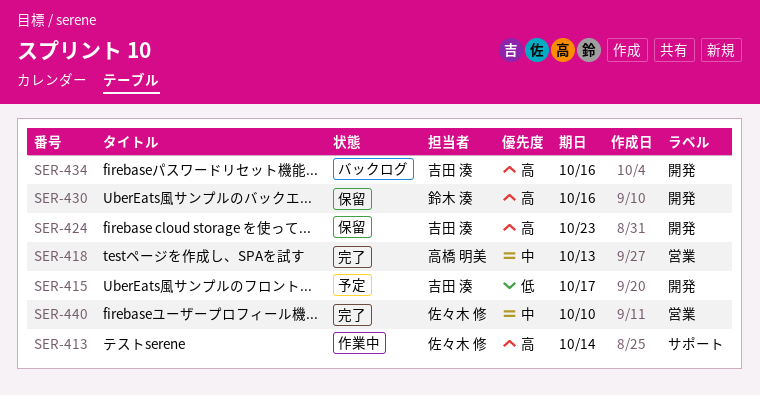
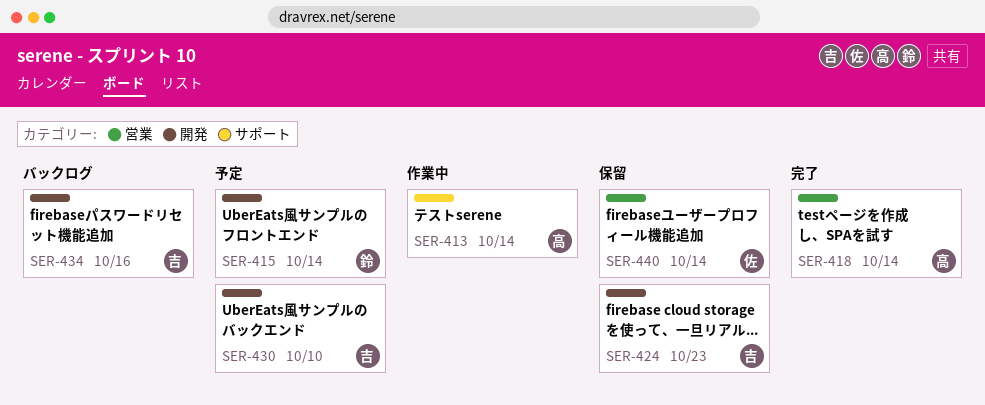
SER-413, owner: 佐々木 修 -> 高橋 明美
SER-415, owner: 吉田 湊 -> 鈴木 湊
SER-415, due: Oct 17 -> Oct 14
SER-418, due: Oct 13 -> Oct 14
SER-430, status: 保留 -> 予定
SER-430, owner: 鈴木 湊 -> 吉田 湊
SER-430, due: Oct 16 -> Oct 10
SER-440, status: 完了 -> 保留
SER-440, due: Oct 10 -> Oct 14

